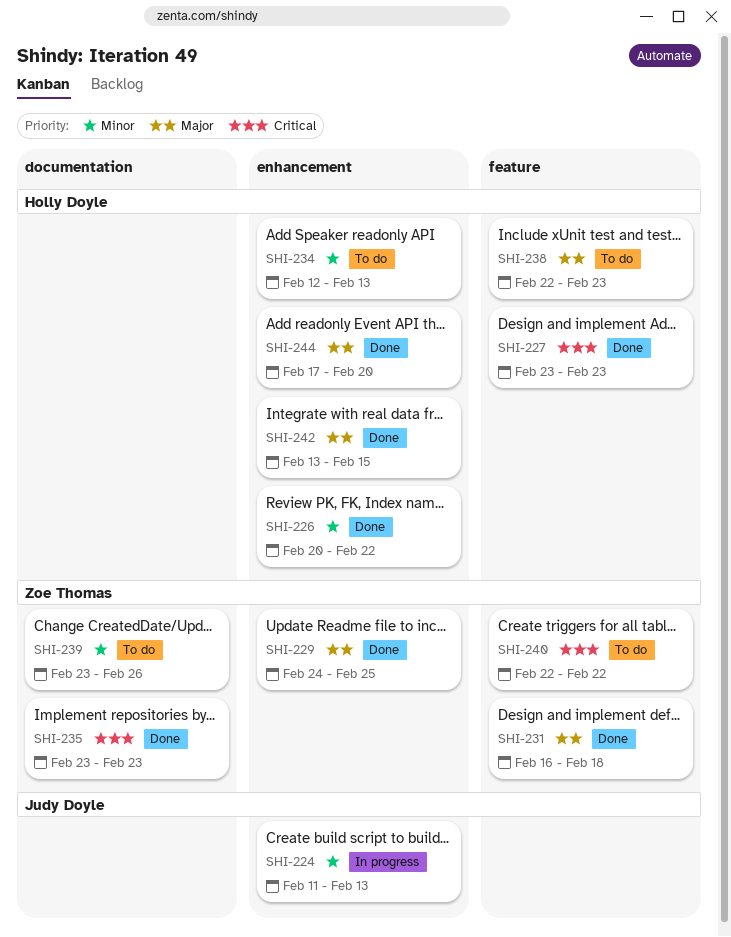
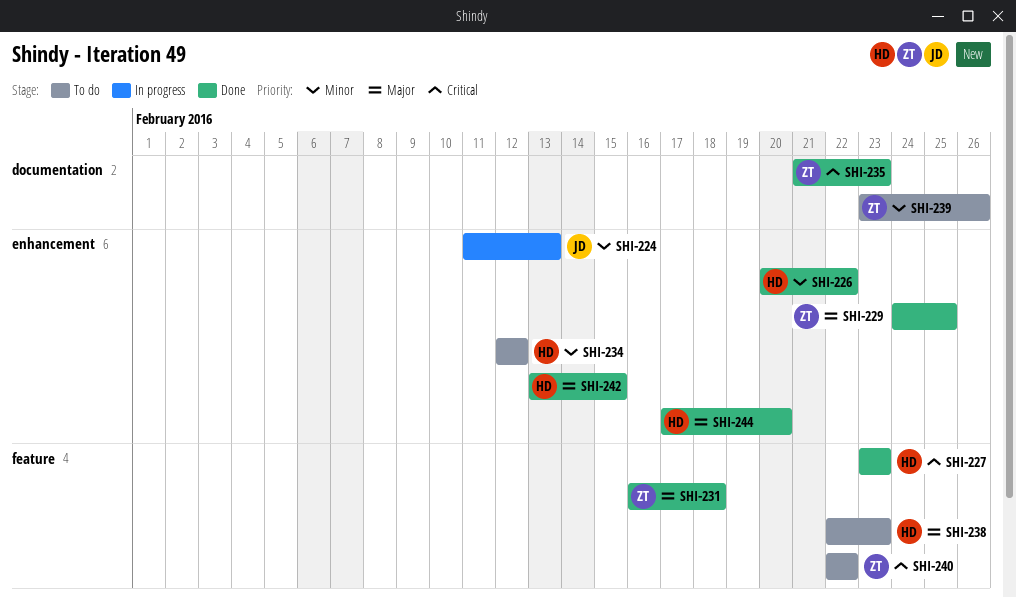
SHI-234, due: Feb 13 -> Feb 12
SHI-235, start: Feb 23 -> Feb 21

